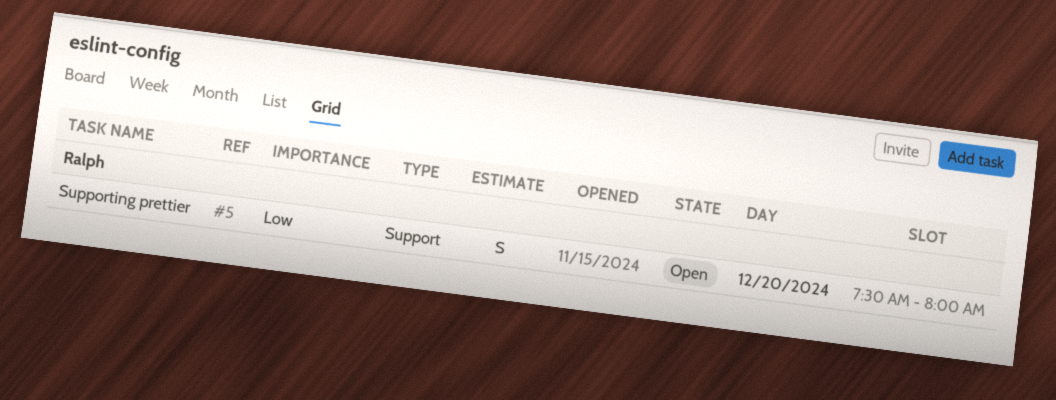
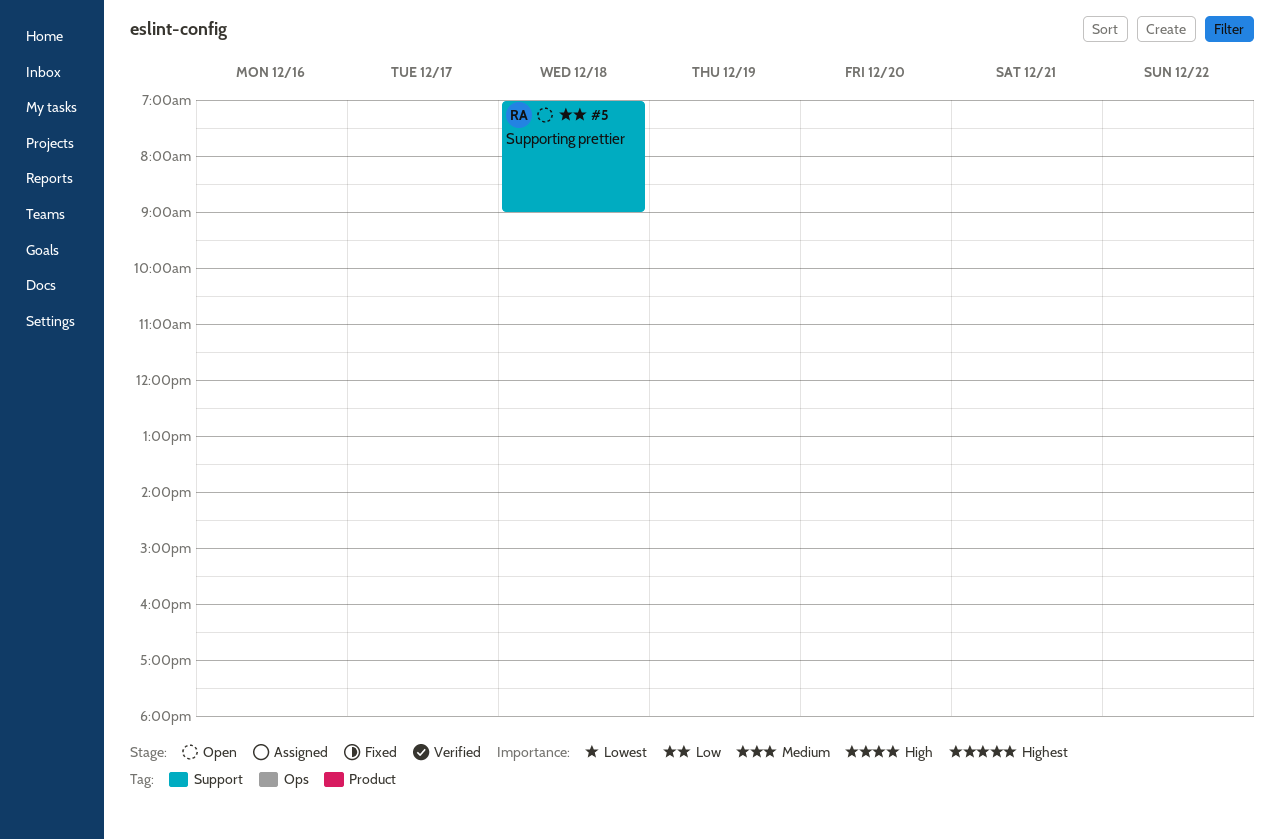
#5, day: Dec 20 -> Dec 18
#5, begins: 07:30 -> 07:00
#5, ends: 08:00 -> 09:00

